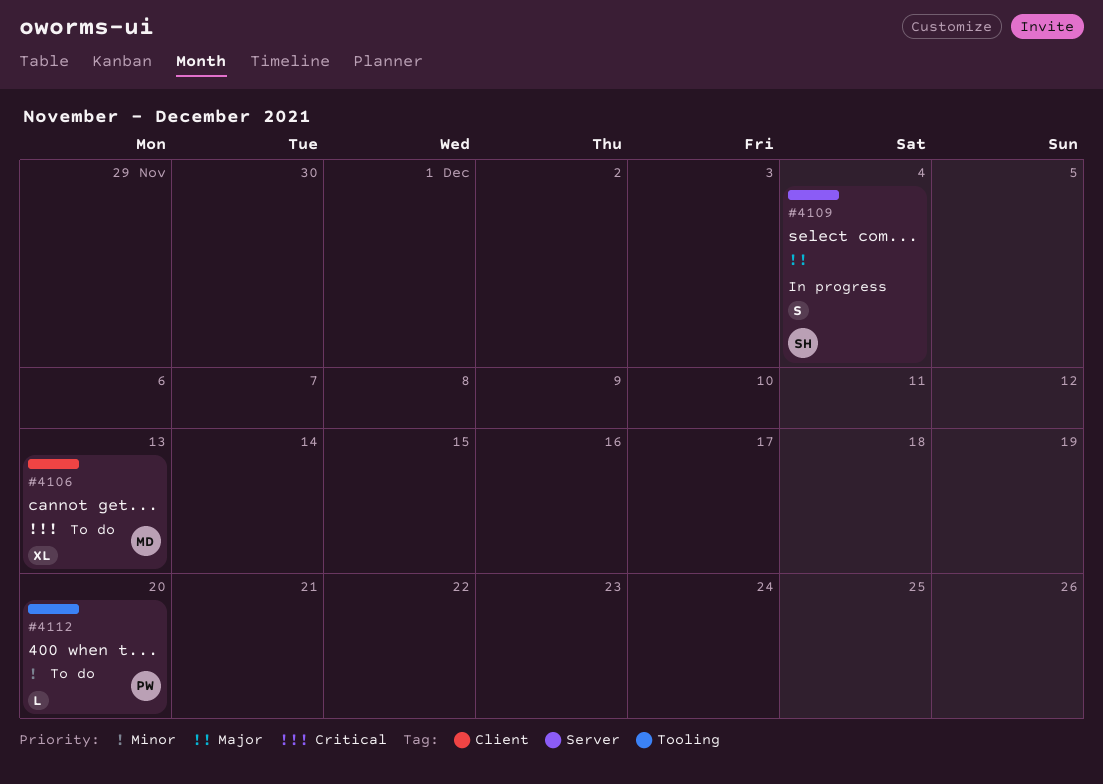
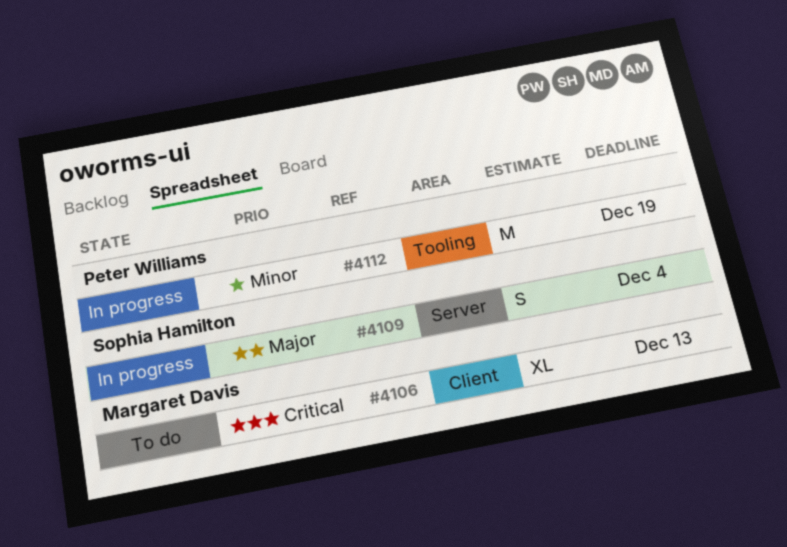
#4112, status: To do -> In progress
#4112, estimate: L -> M
#4112, due: Dec 20 -> Dec 19

